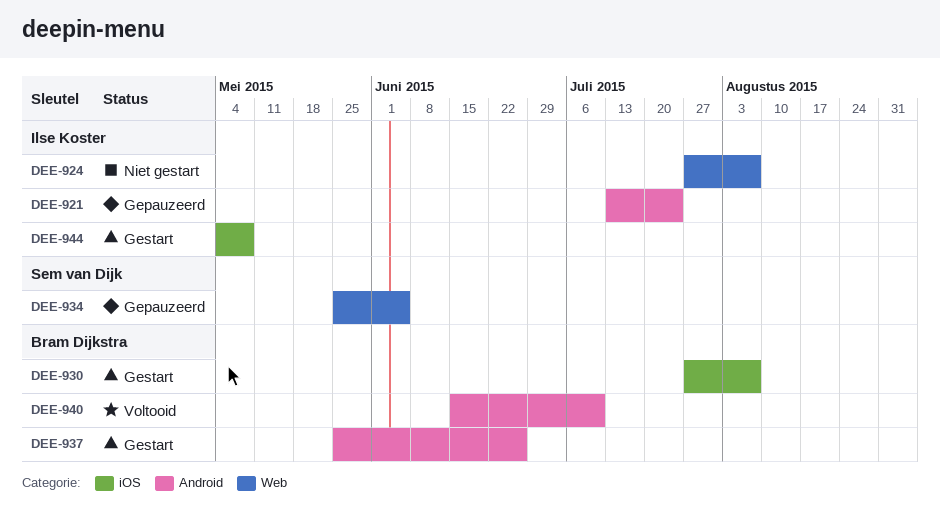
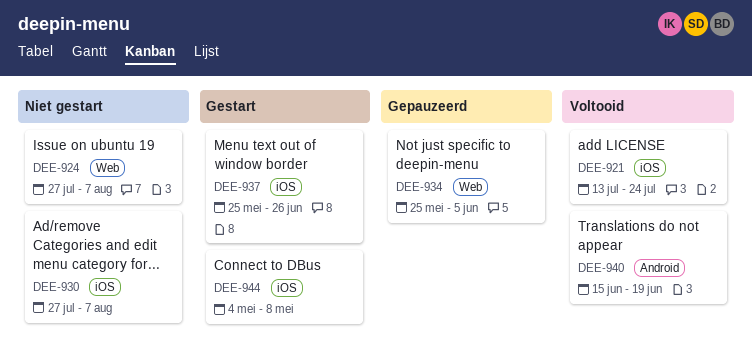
DEE-921, status: Gepauzeerd -> Voltooid
DEE-921, label: Android -> iOS
DEE-930, status: Gestart -> Niet gestart
DEE-937, label: Android -> iOS
DEE-940, due: Jul 10 -> Jun 19

